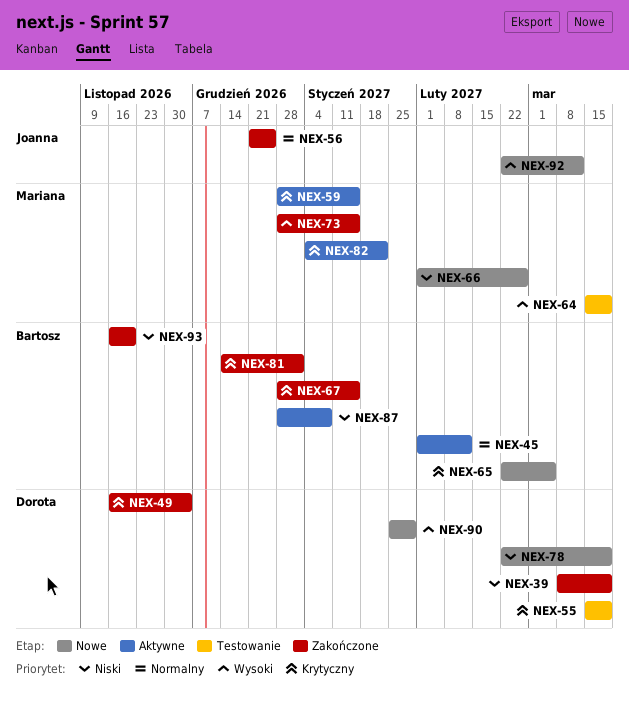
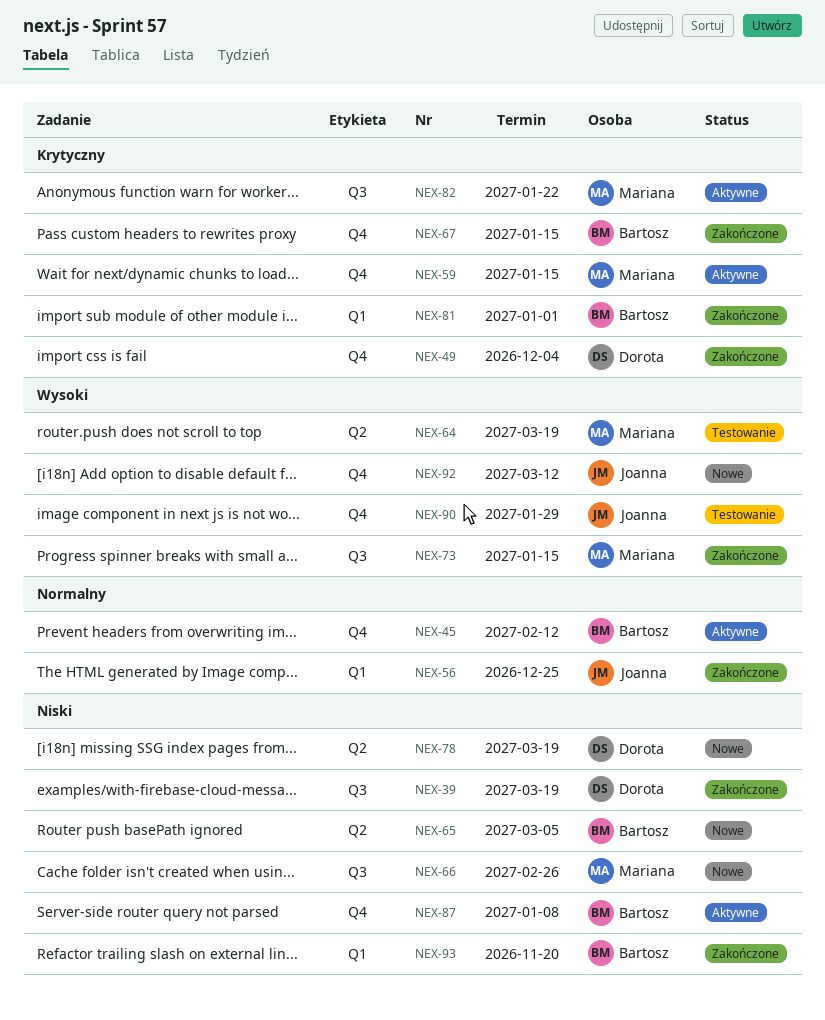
NEX-55: present -> none
NEX-65, priority: Krytyczny -> Niski
NEX-90, status: Nowe -> Testowanie
NEX-90, owner: Dorota -> Joanna

